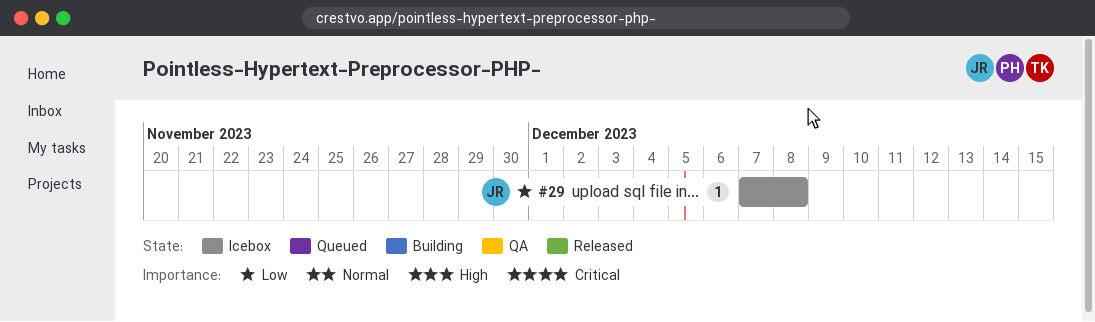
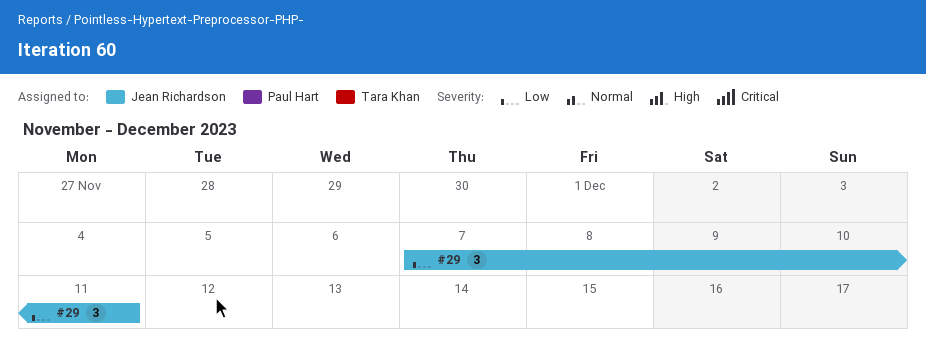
#29, estimate: 1 -> 3
#29, due: Dec 8 -> Dec 11

